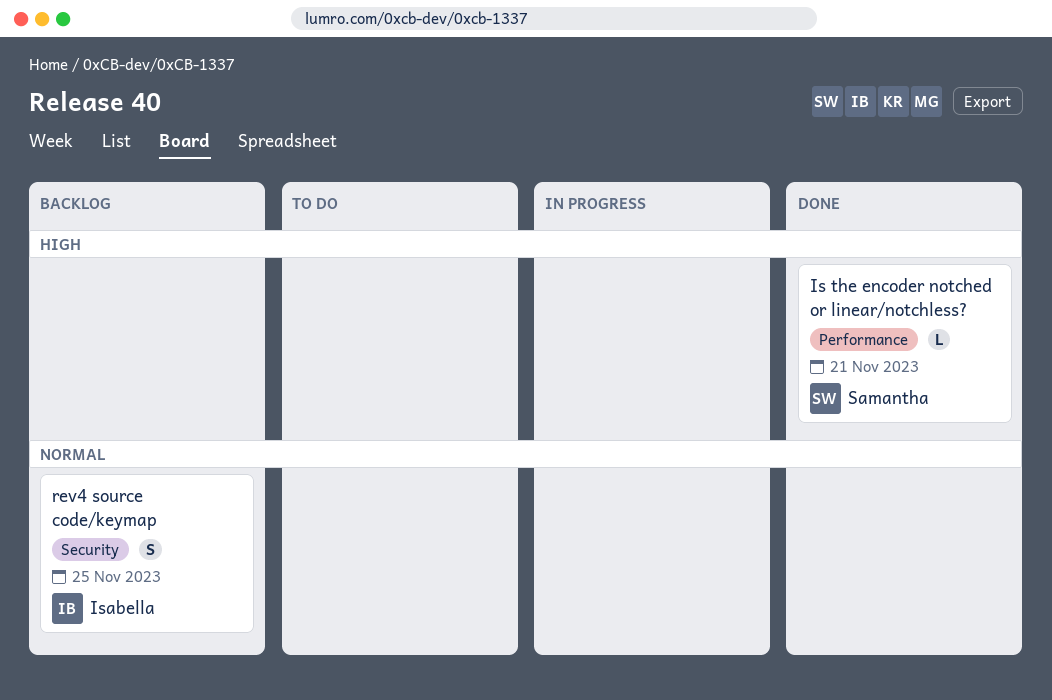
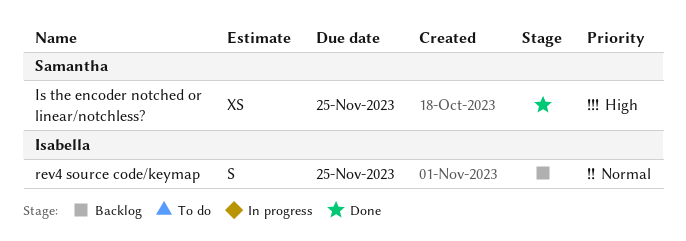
Is the encoder notched or linear/notchless?, estimate: L -> XS
Is the encoder notched or linear/notchless?, due: Nov 21 -> Nov 25

